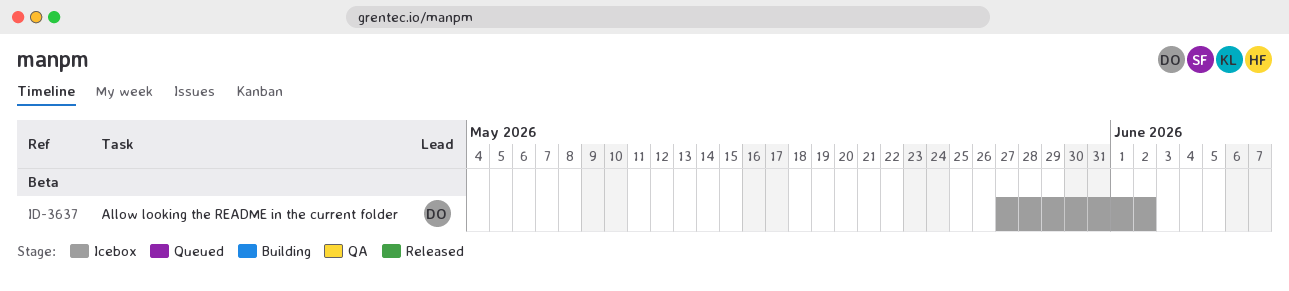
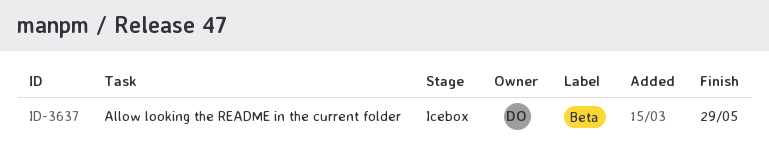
ID-3637, due: Jun 2 -> May 29

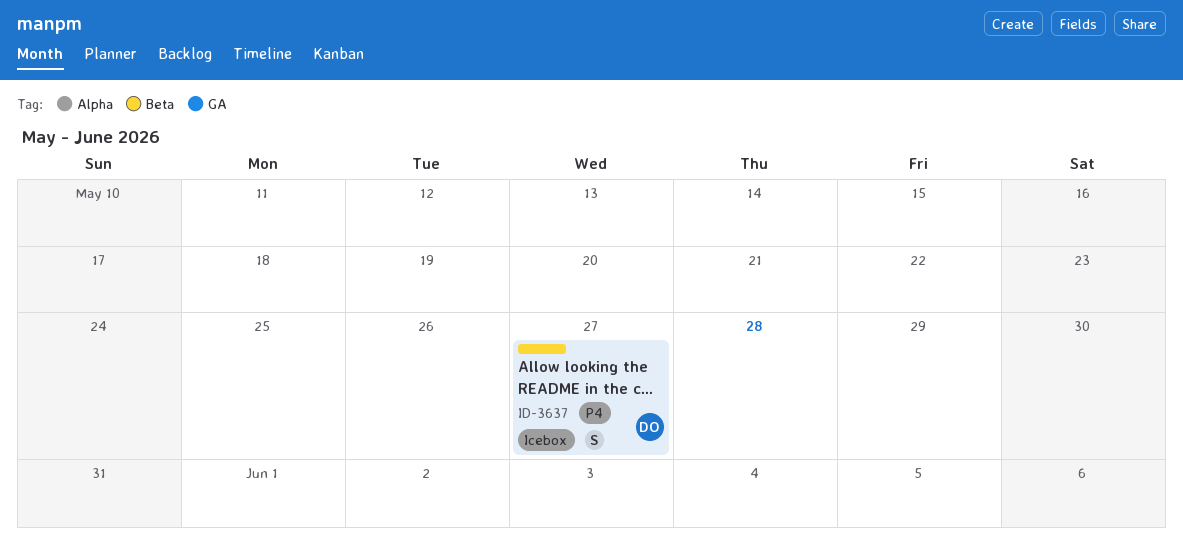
ID-3637, due: May 29 -> May 27

